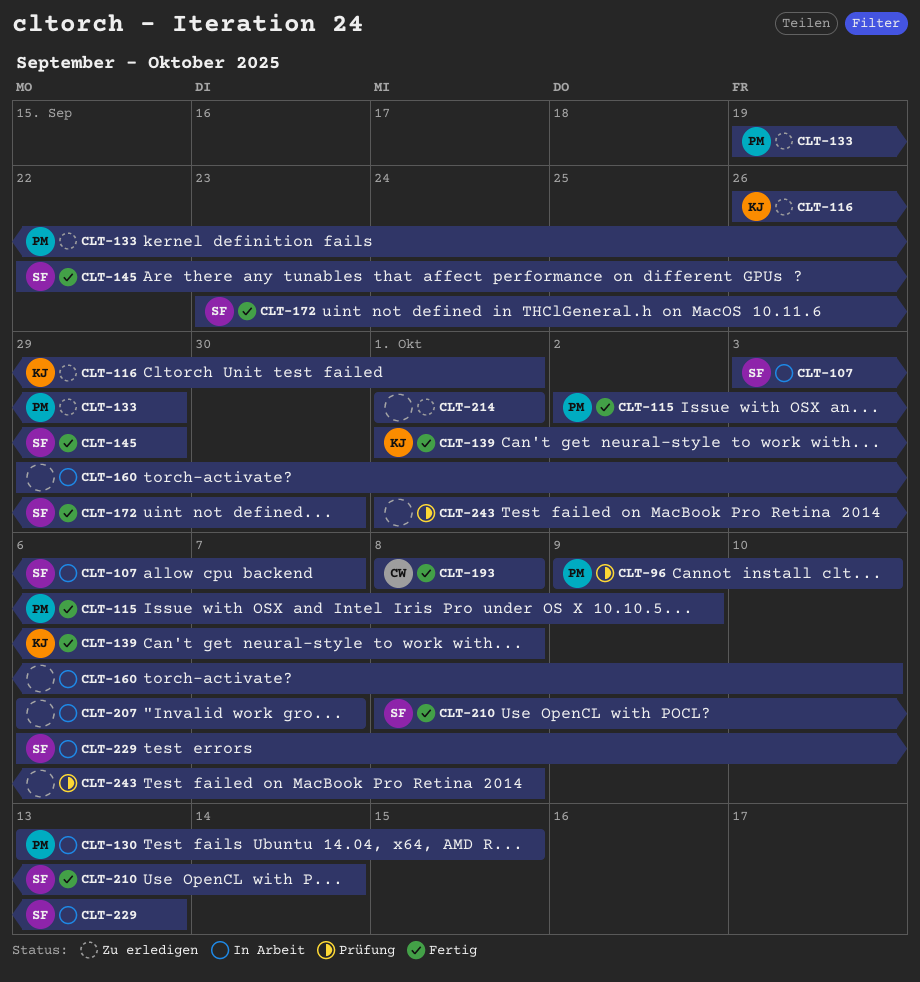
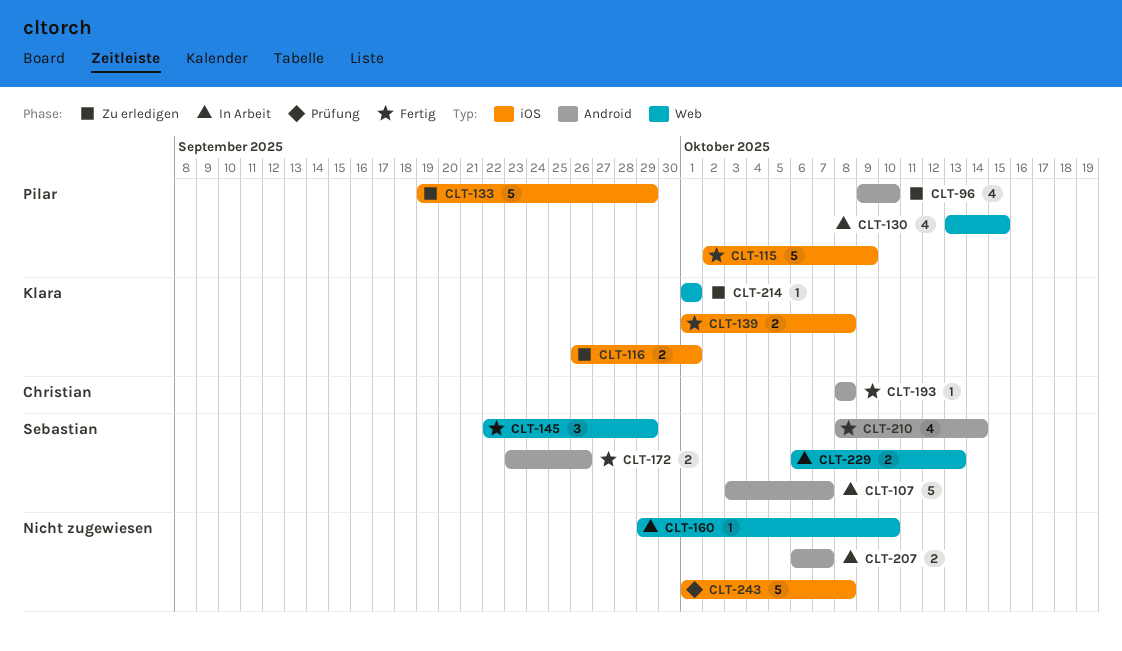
CLT-96, status: Prüfung -> Zu erledigen
CLT-172, due: Sep 30 -> Sep 26
CLT-214, owner: none -> Klara

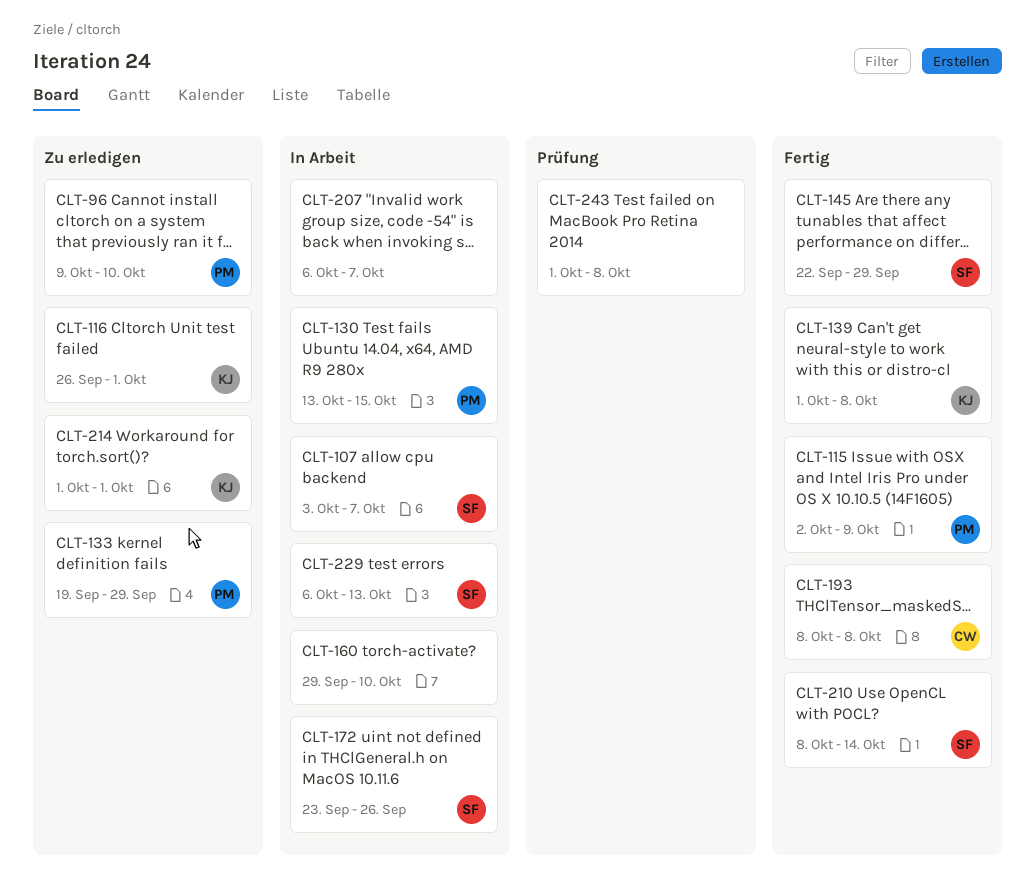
CLT-172, status: Fertig -> In Arbeit

